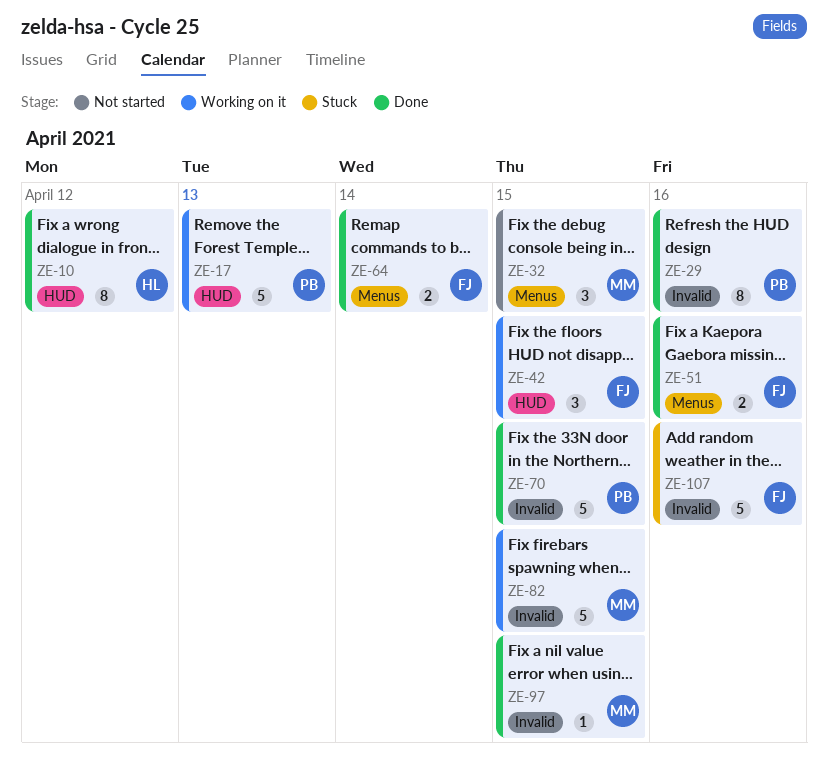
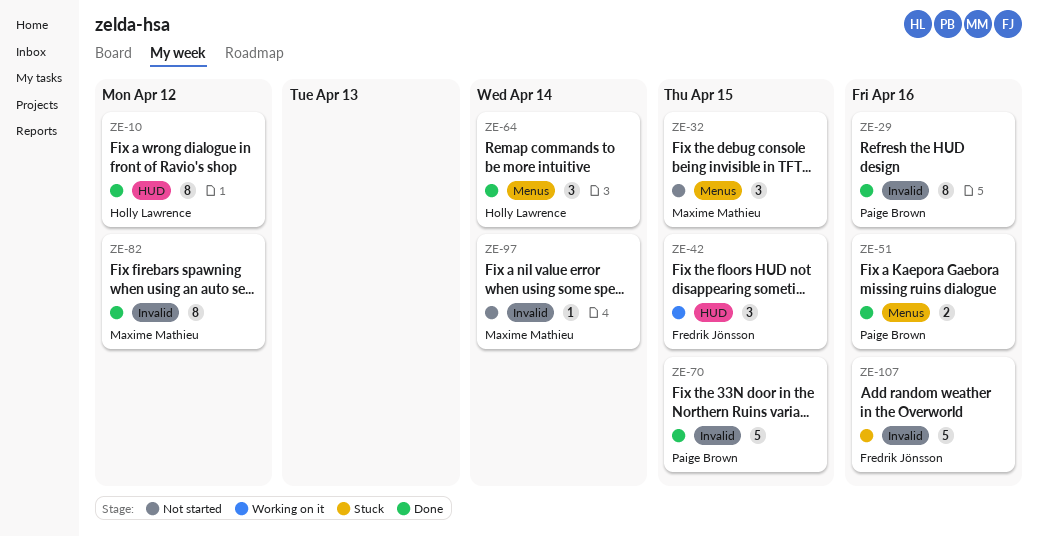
ZE-17: present -> none
ZE-51, owner: Fredrik Jönsson -> Paige Brown
ZE-64, owner: Fredrik Jönsson -> Holly Lawrence
ZE-64, estimate: 2 -> 3
ZE-82, status: Working on it -> Done
ZE-82, estimate: 5 -> 8
ZE-82, due: Apr 15 -> Apr 12
ZE-97, status: Done -> Not started
ZE-97, due: Apr 15 -> Apr 14

